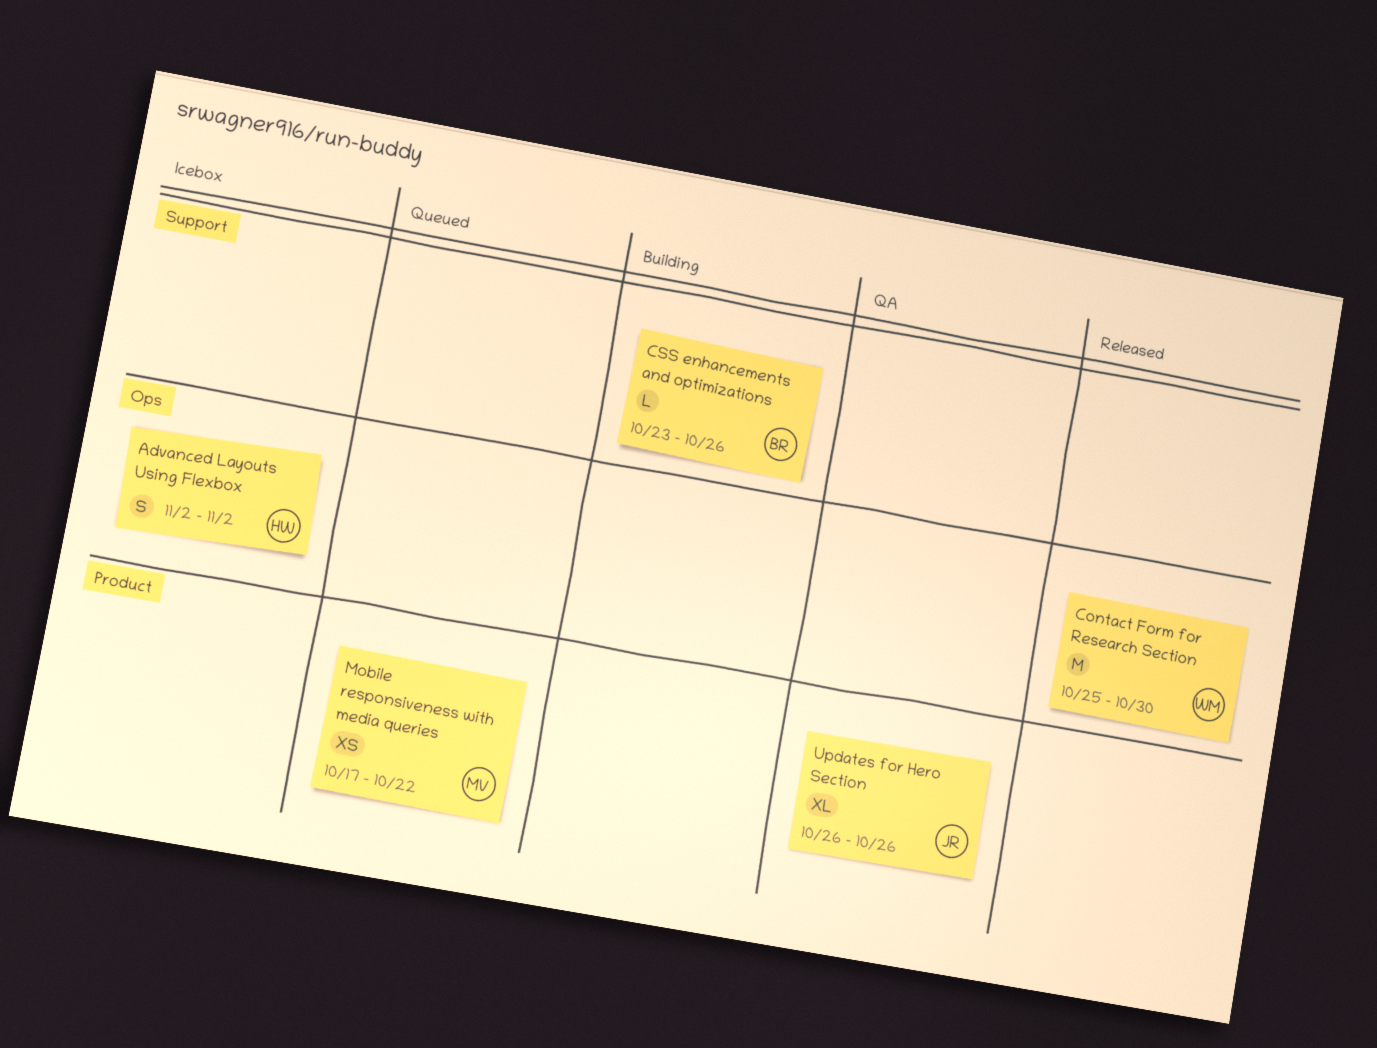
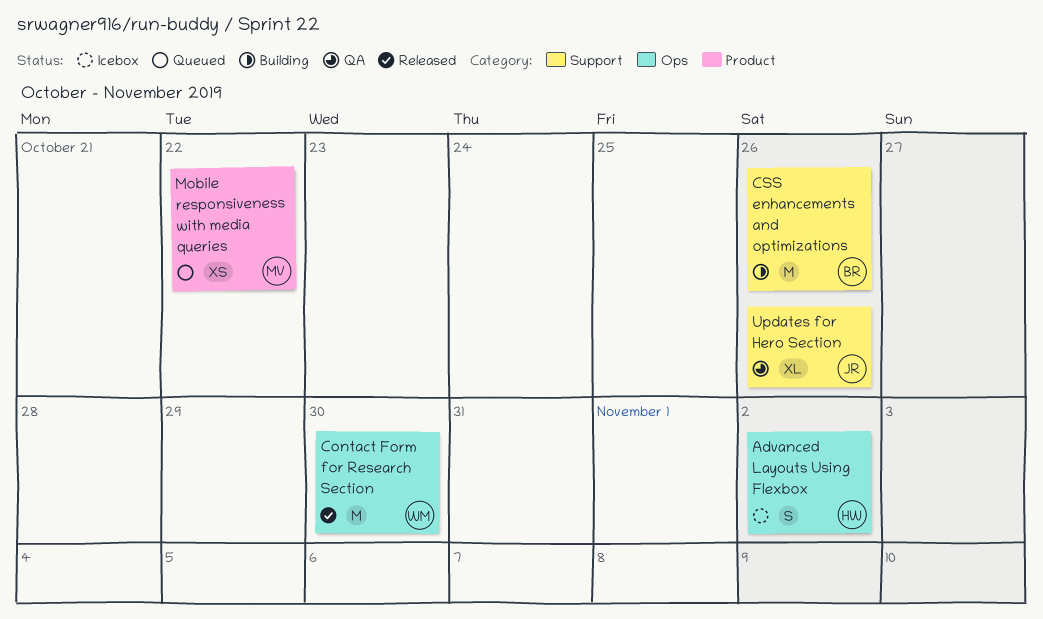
CSS enhancements and optimizations, estimate: L -> M
Updates for Hero Section, label: Product -> Support

